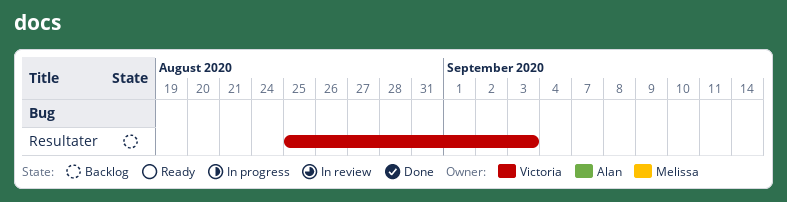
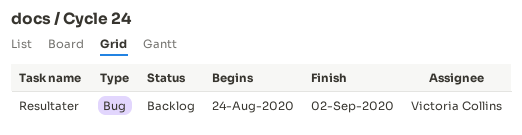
Resultater, start: Aug 25 -> Aug 24
Resultater, due: Sep 3 -> Sep 2

